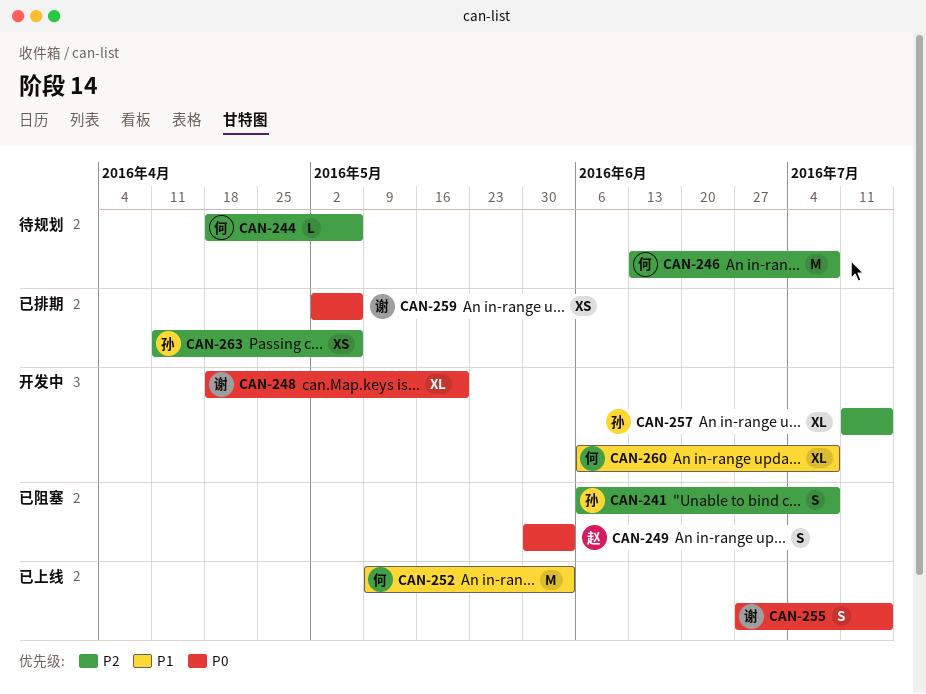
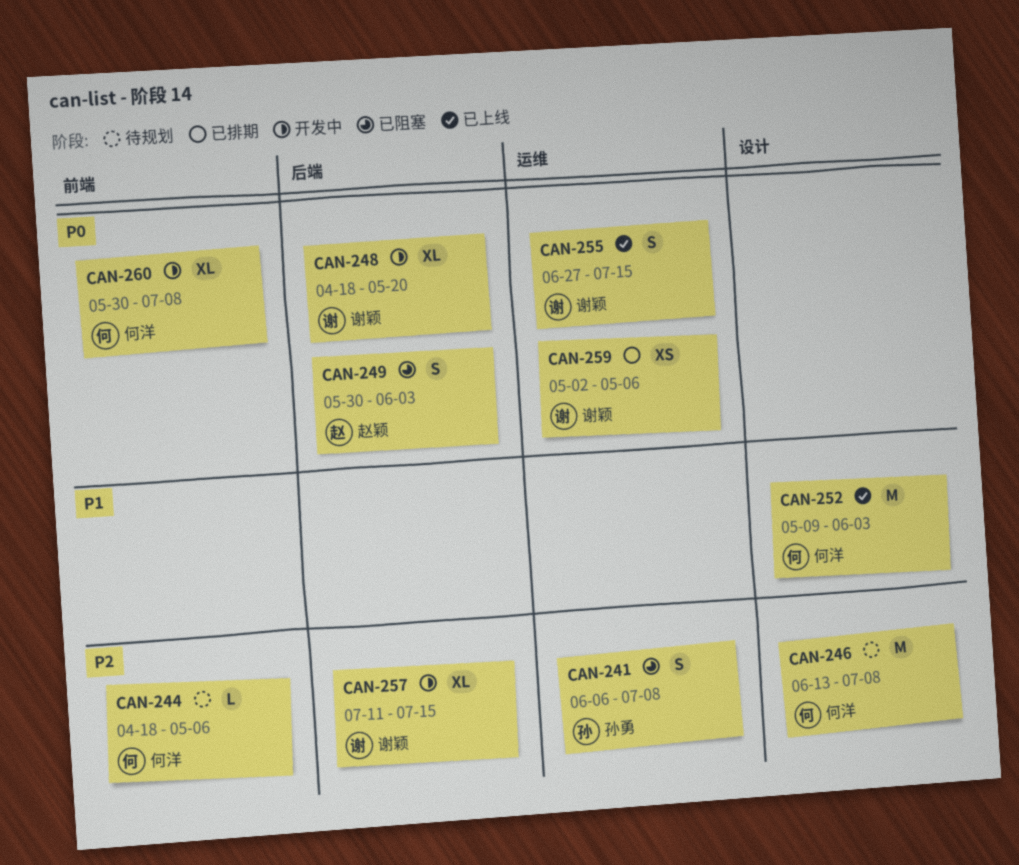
CAN-257, owner: 孙勇 -> 谢颖
CAN-260, priority: P1 -> P0
CAN-260, start: Jun 6 -> May 30
CAN-263: present -> none

